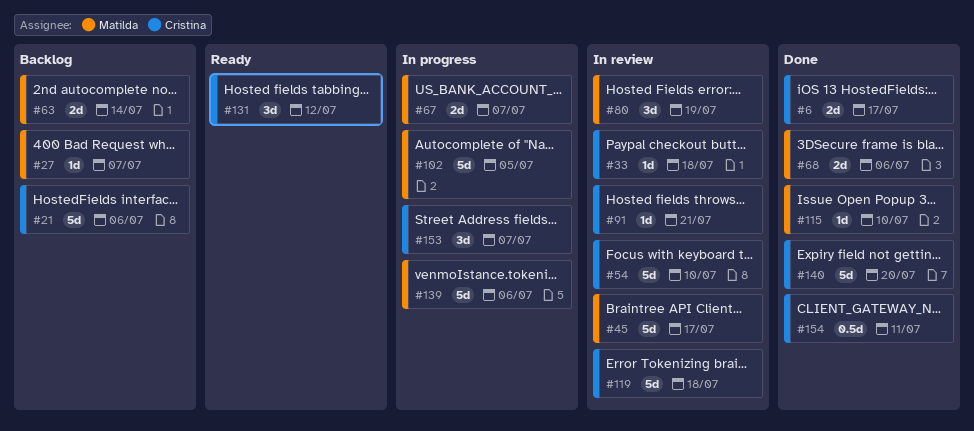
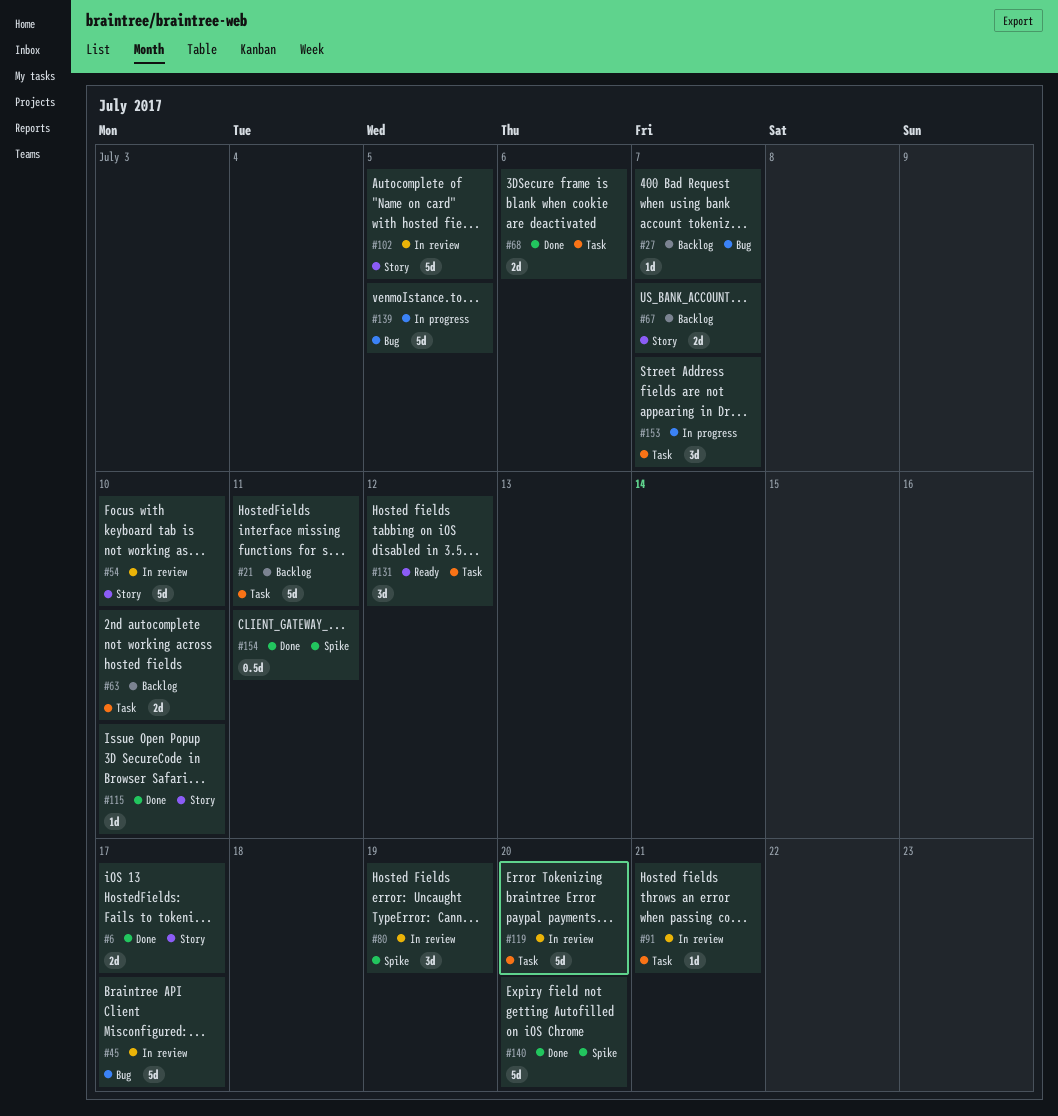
#21, due: Jul 6 -> Jul 11
#33: present -> none
#63, due: Jul 14 -> Jul 10
#67, status: In progress -> Backlog
#102, status: In progress -> In review
#119, due: Jul 18 -> Jul 20
#139, due: Jul 6 -> Jul 5

